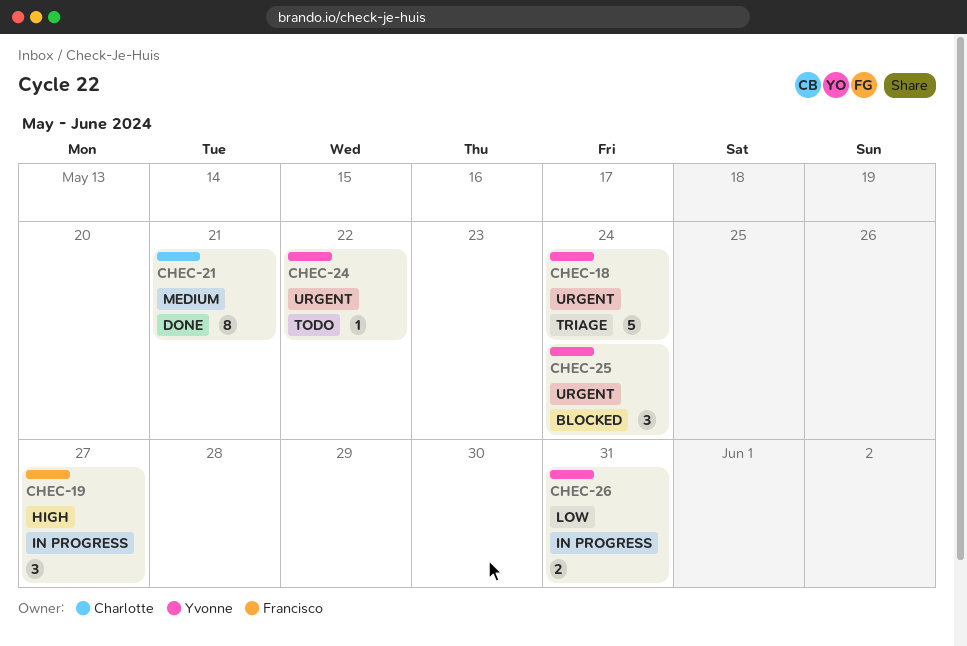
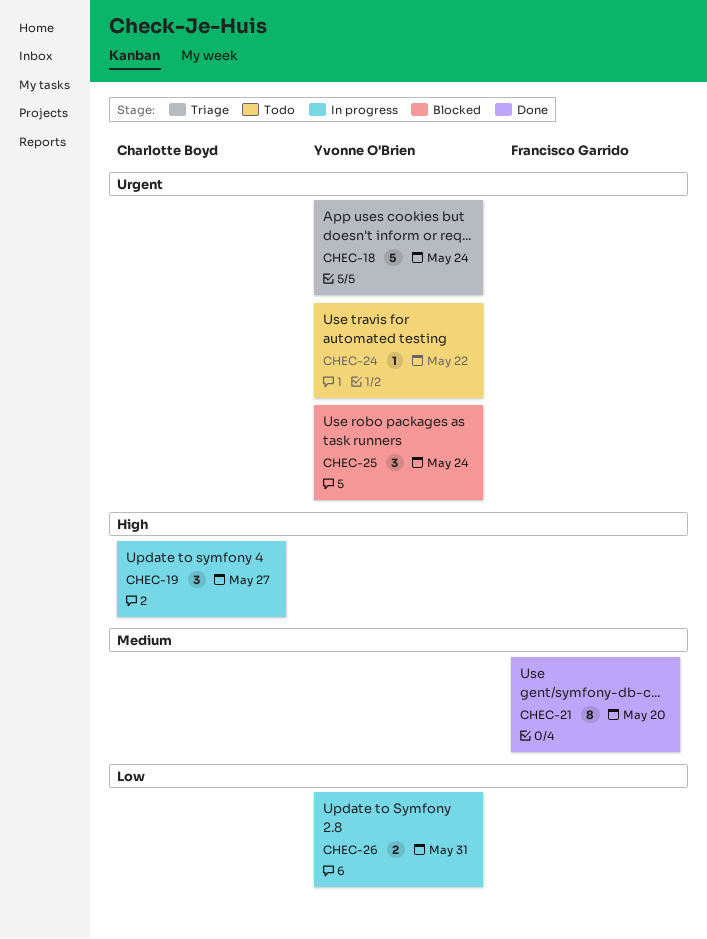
CHEC-19, owner: Francisco Garrido -> Charlotte Boyd
CHEC-21, owner: Charlotte Boyd -> Francisco Garrido
CHEC-21, due: May 21 -> May 20

